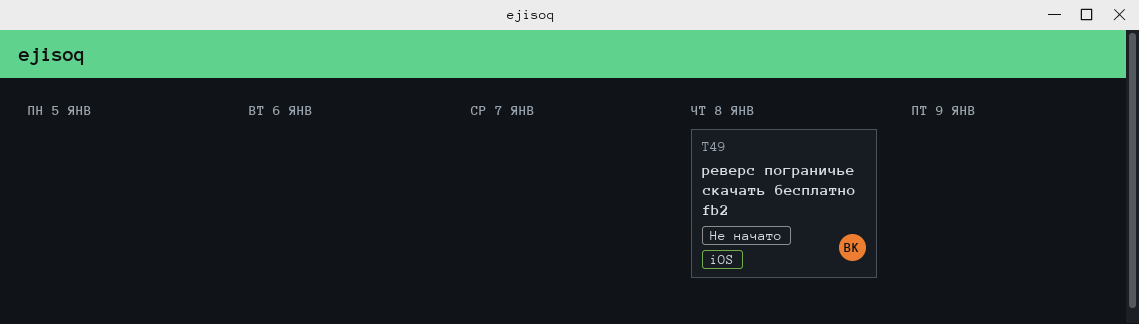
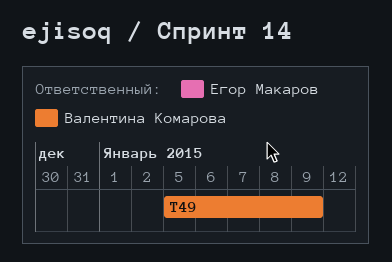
T49, due: Jan 8 -> Jan 9

